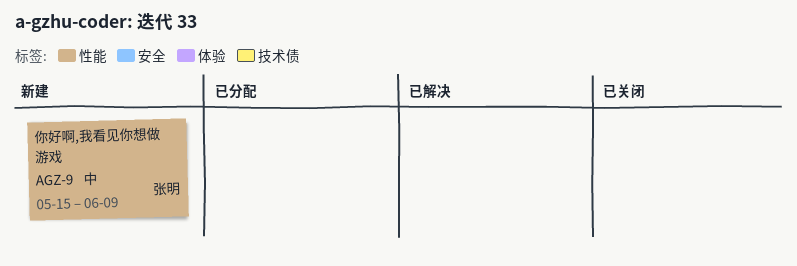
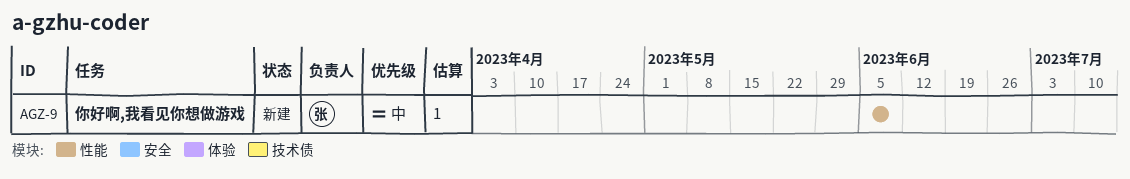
AGZ-9, start: May 15 -> Jun 5

